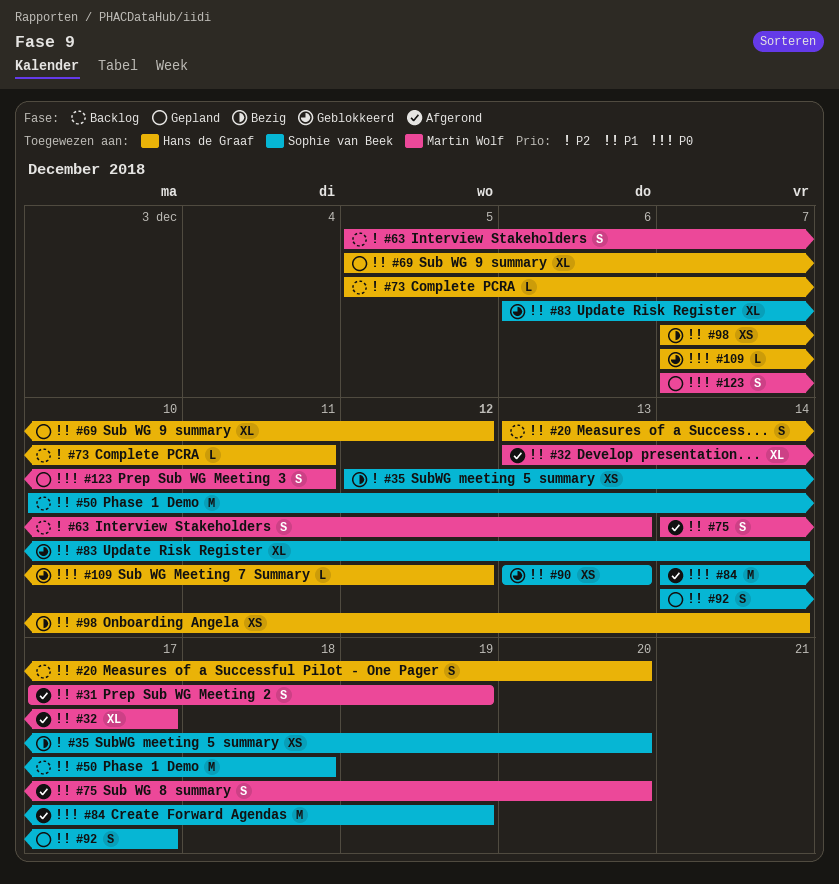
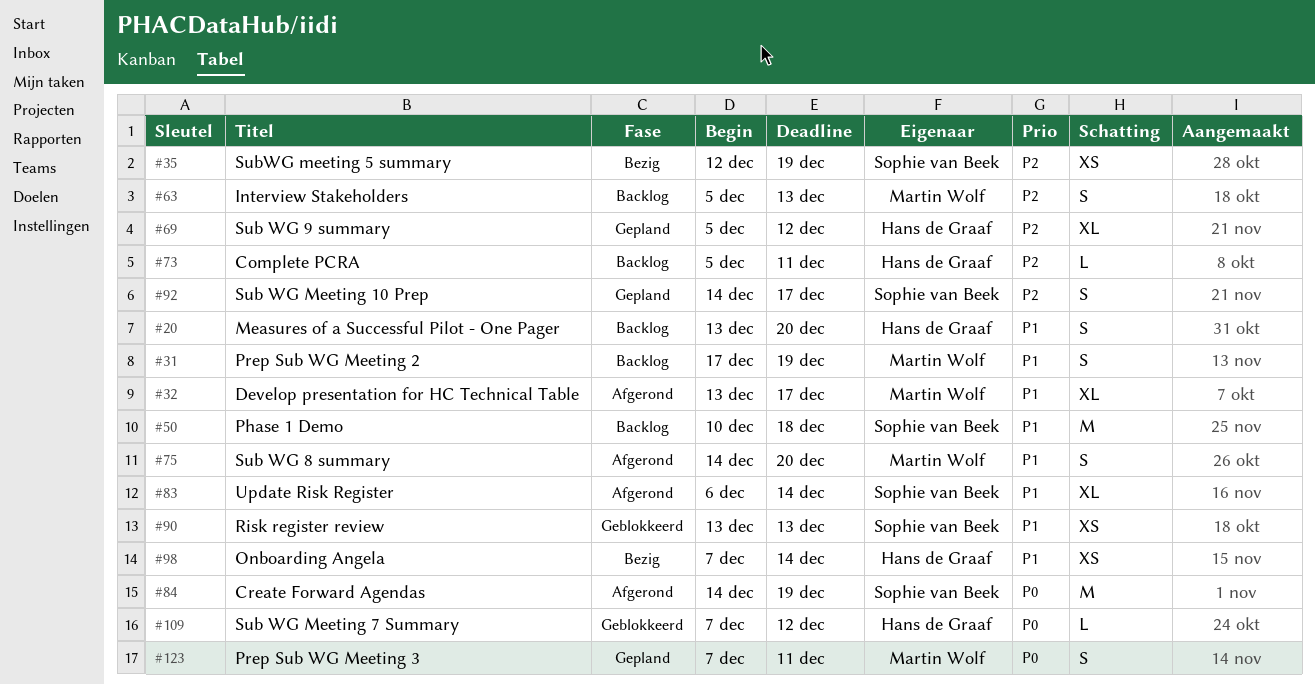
#31, status: Afgerond -> Backlog
#35, due: Dec 20 -> Dec 19
#69, priority: P1 -> P2
#83, status: Geblokkeerd -> Afgerond
#92, priority: P1 -> P2

